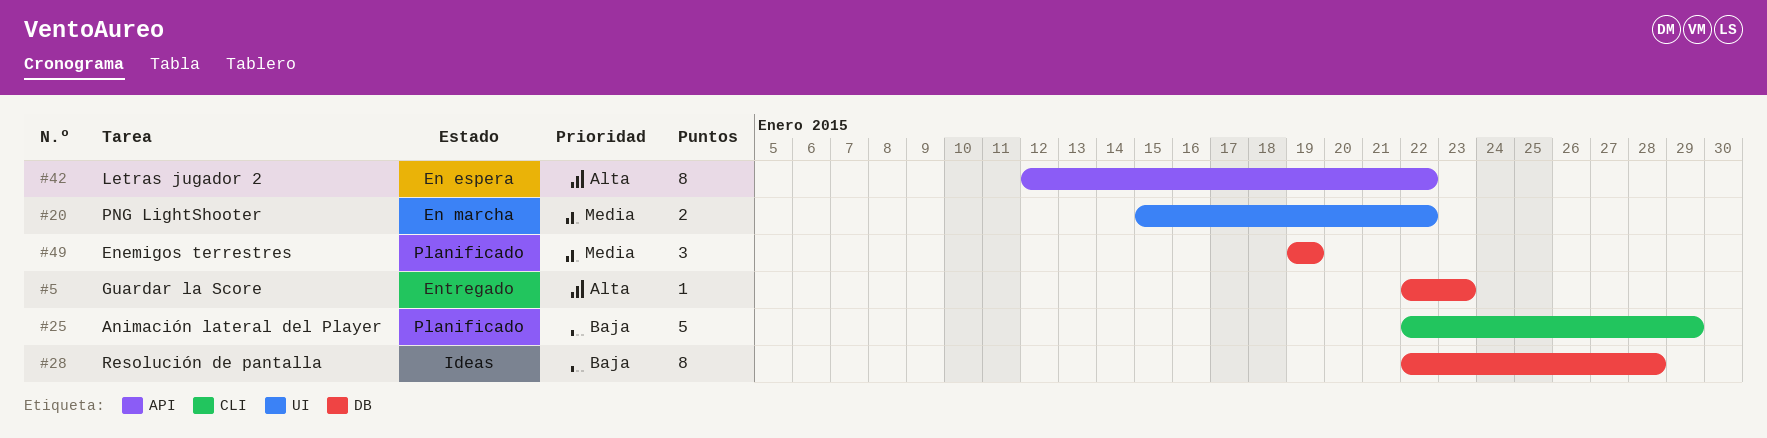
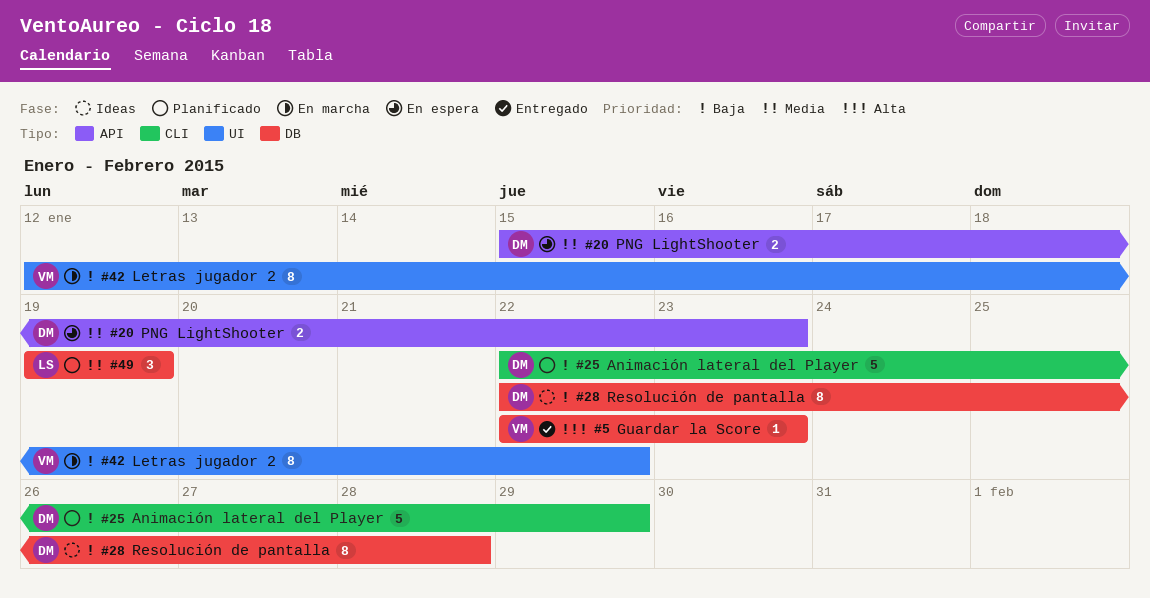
#20, status: En marcha -> En espera
#20, label: UI -> API
#20, due: Jan 22 -> Jan 23
#42, status: En espera -> En marcha
#42, priority: Alta -> Baja
#42, label: API -> UI

